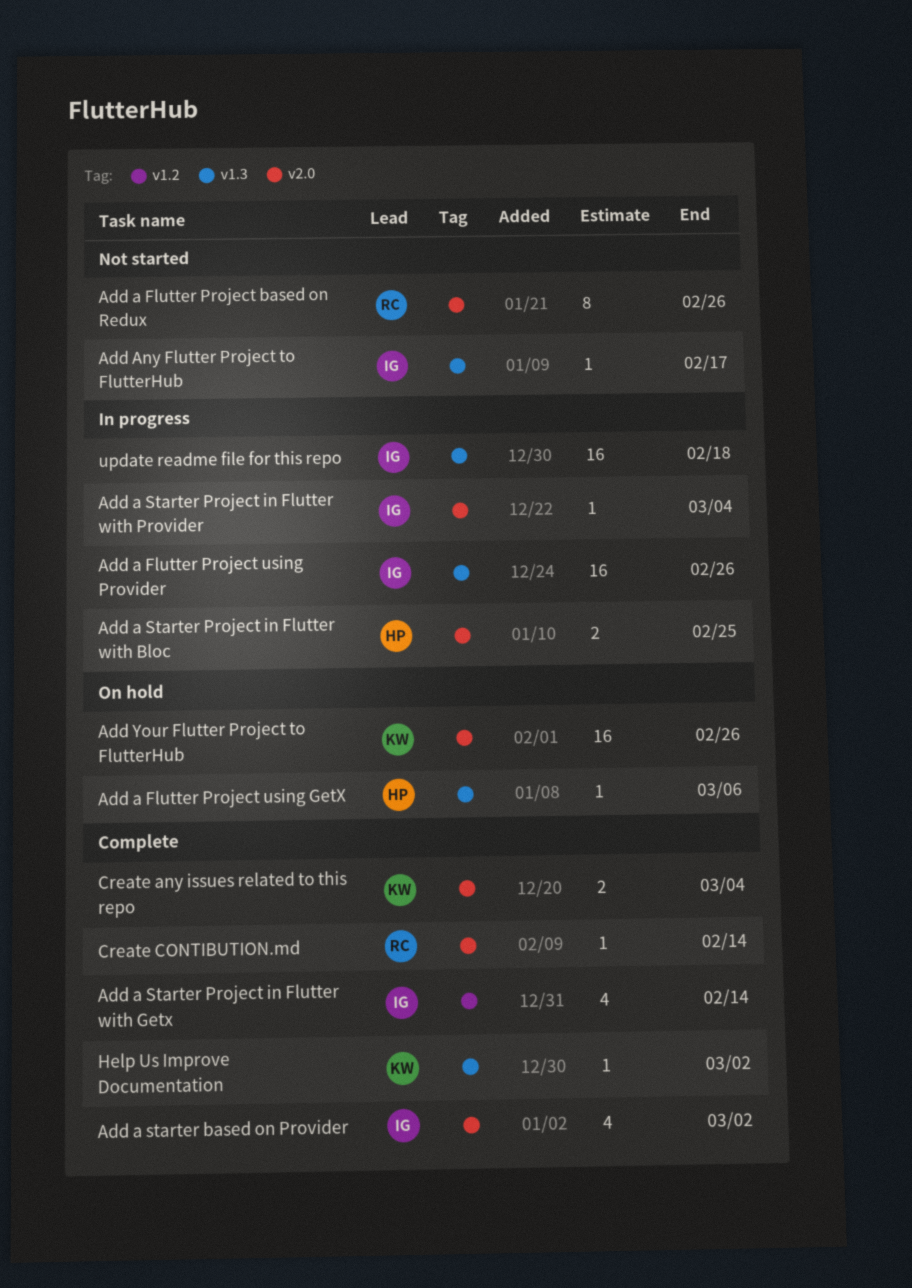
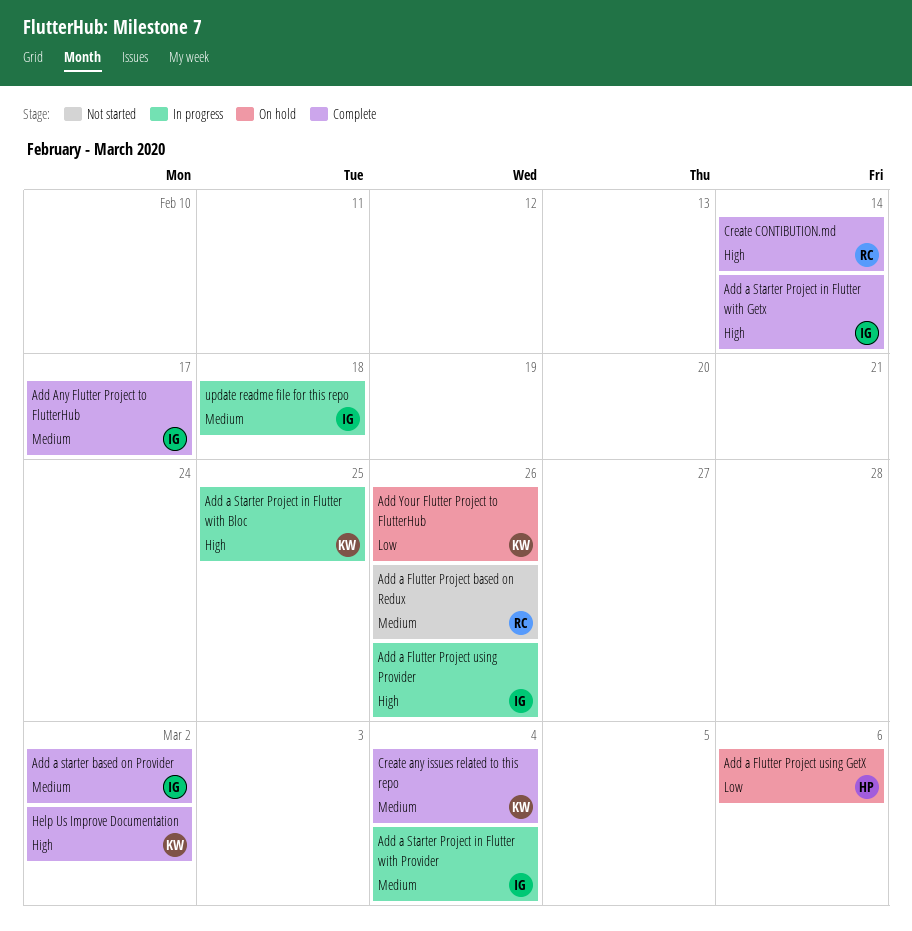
Add a Starter Project in Flutter with Bloc, owner: HP -> KW
Add Any Flutter Project to FlutterHub, status: Not started -> Complete

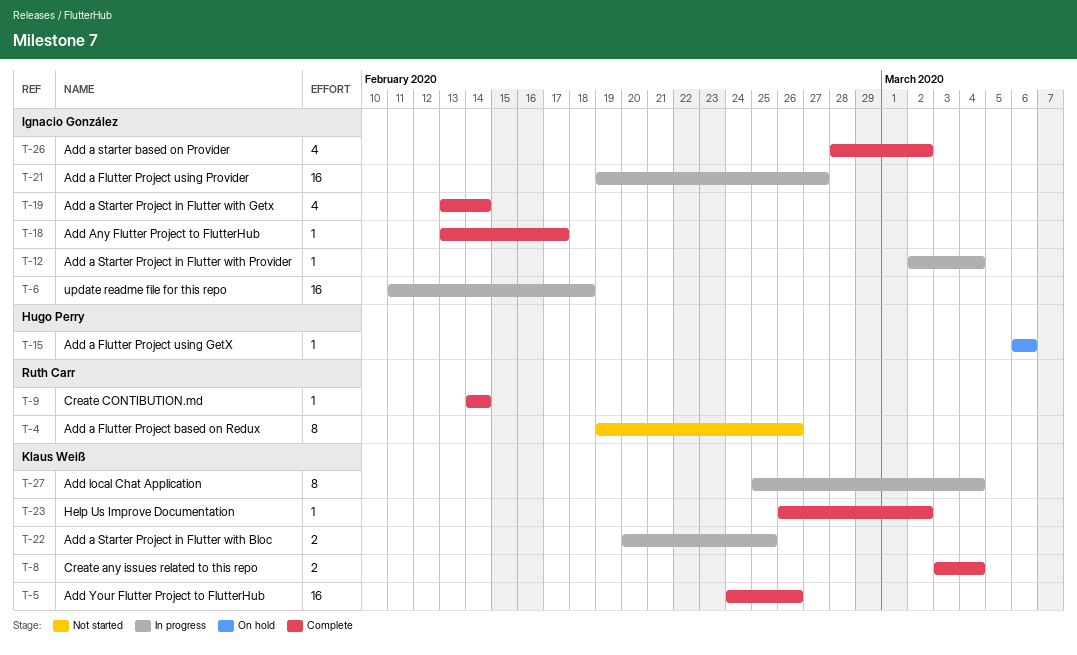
Add a Flutter Project using Provider, due: Feb 26 -> Feb 27
Add local Chat Application: none -> present
Add Your Flutter Project to FlutterHub, status: On hold -> Complete

